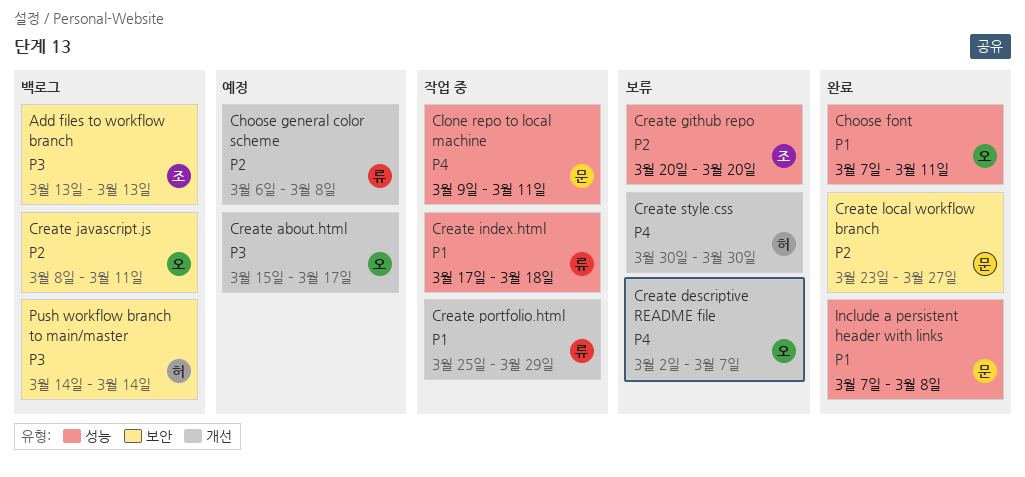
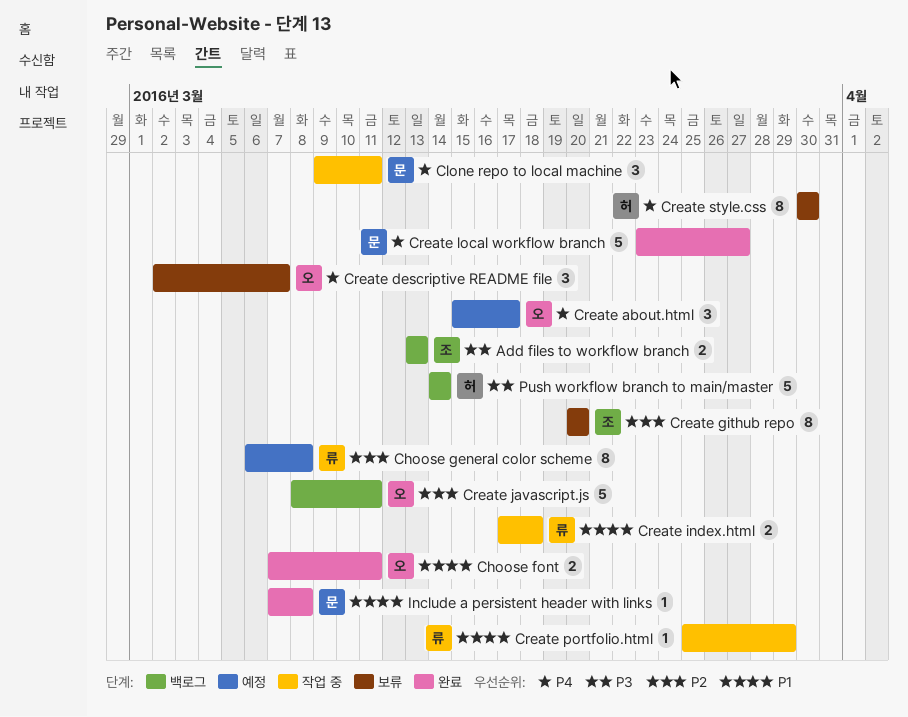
Create about.html, priority: P3 -> P4
Create local workflow branch, priority: P2 -> P4

